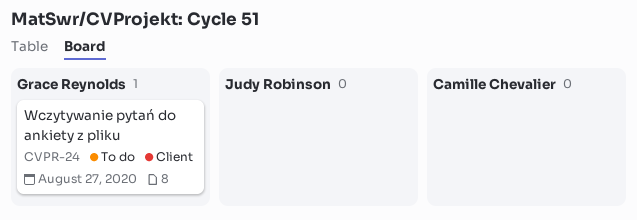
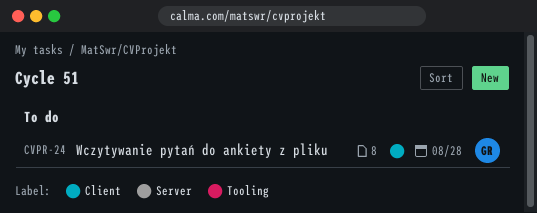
CVPR-24, due: Aug 27 -> Aug 28

